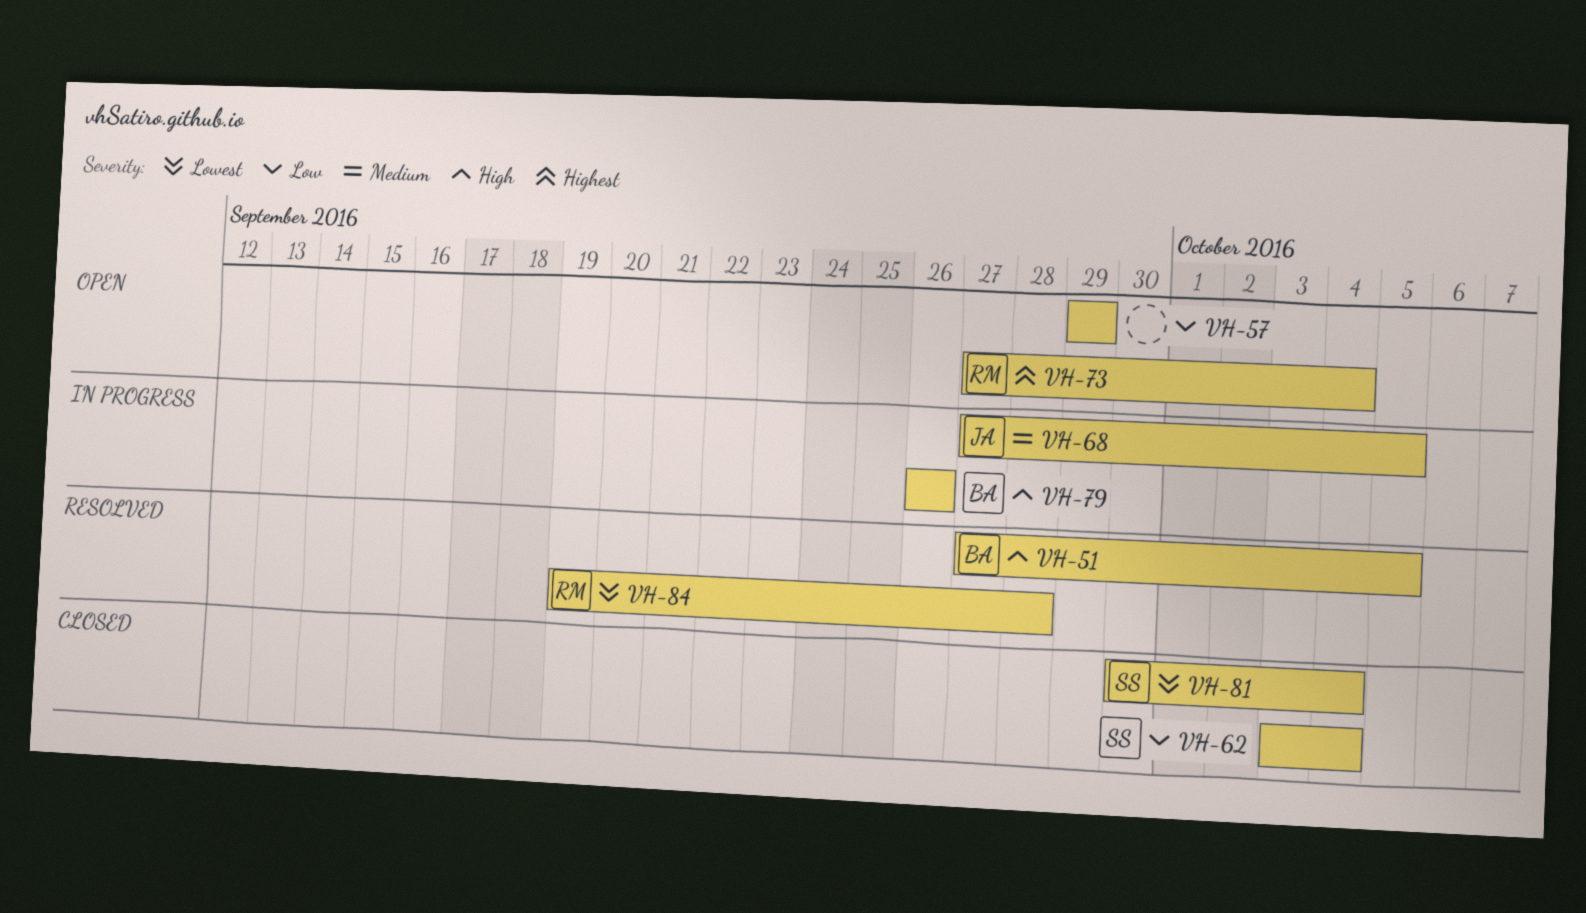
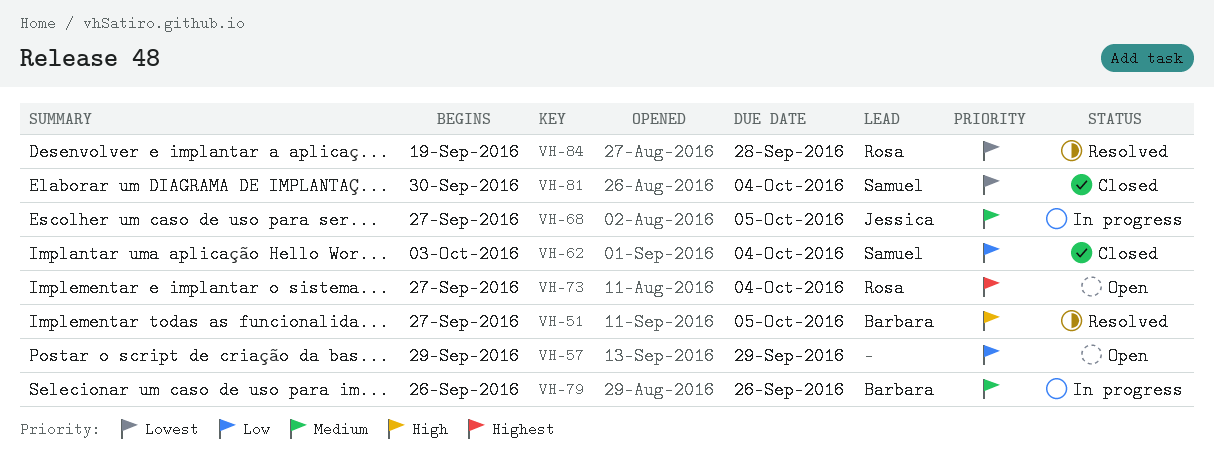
VH-79, priority: High -> Medium

